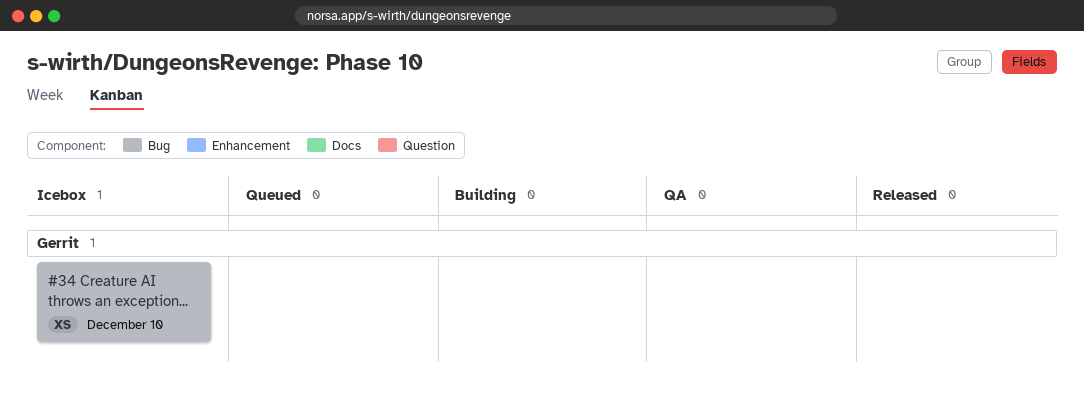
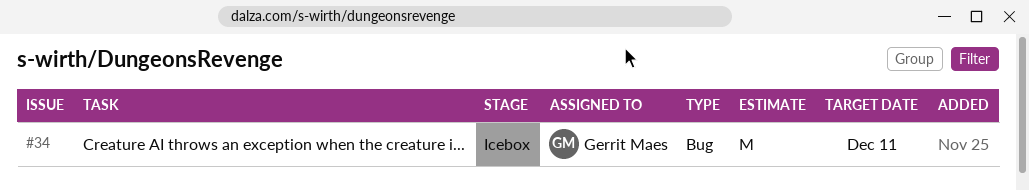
#34, estimate: XS -> M
#34, due: Dec 10 -> Dec 11

